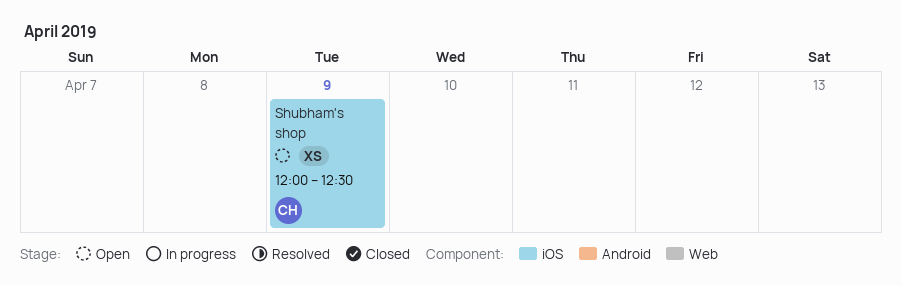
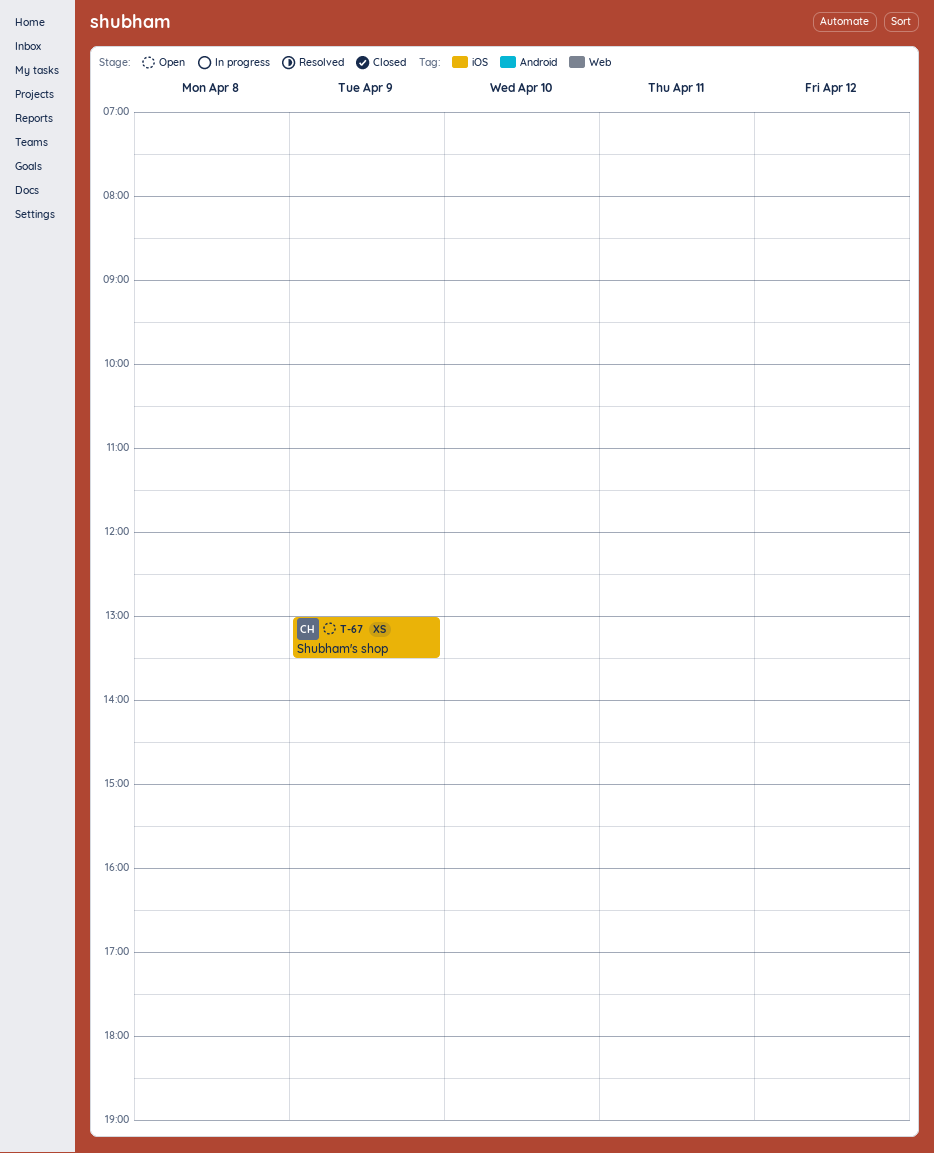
Shubham's shop, begins: 12:00 -> 13:00
Shubham's shop, ends: 12:30 -> 13:30

